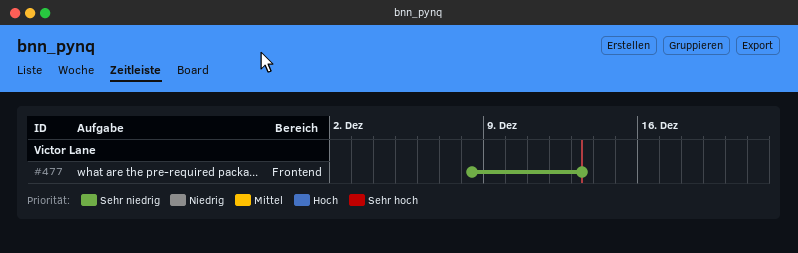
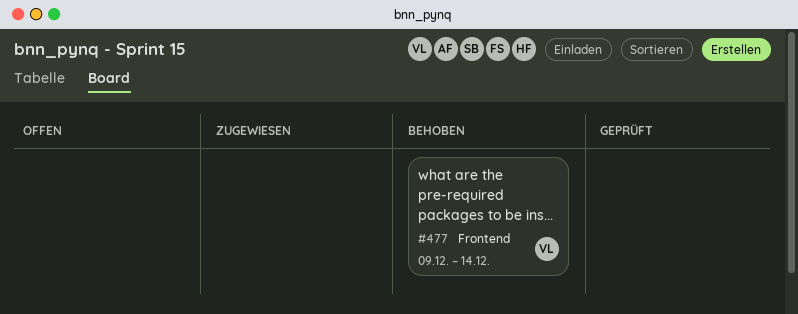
#477, start: Dec 8 -> Dec 9
#477, due: Dec 13 -> Dec 14

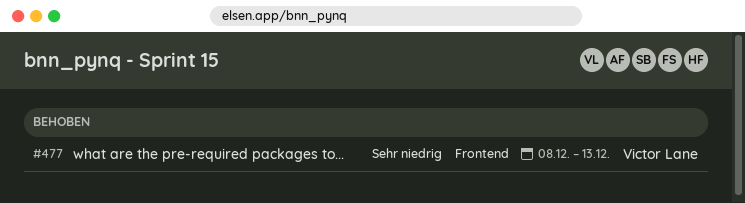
#477, start: Dec 9 -> Dec 8
#477, due: Dec 14 -> Dec 13

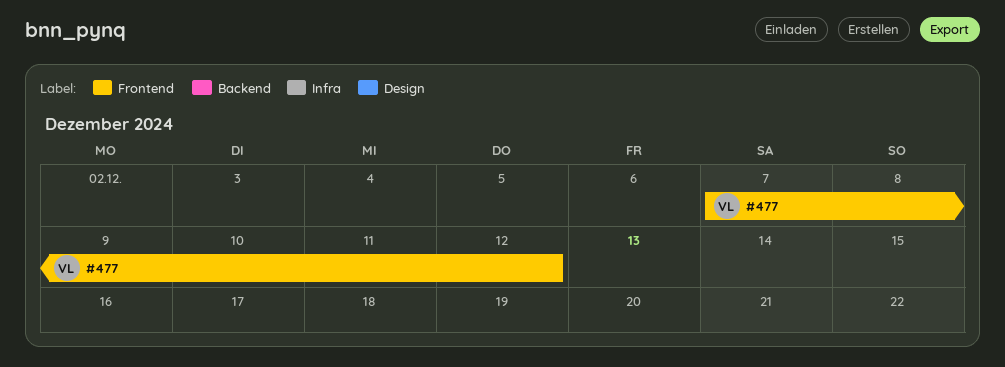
#477, start: Dec 8 -> Dec 7
#477, due: Dec 13 -> Dec 12

